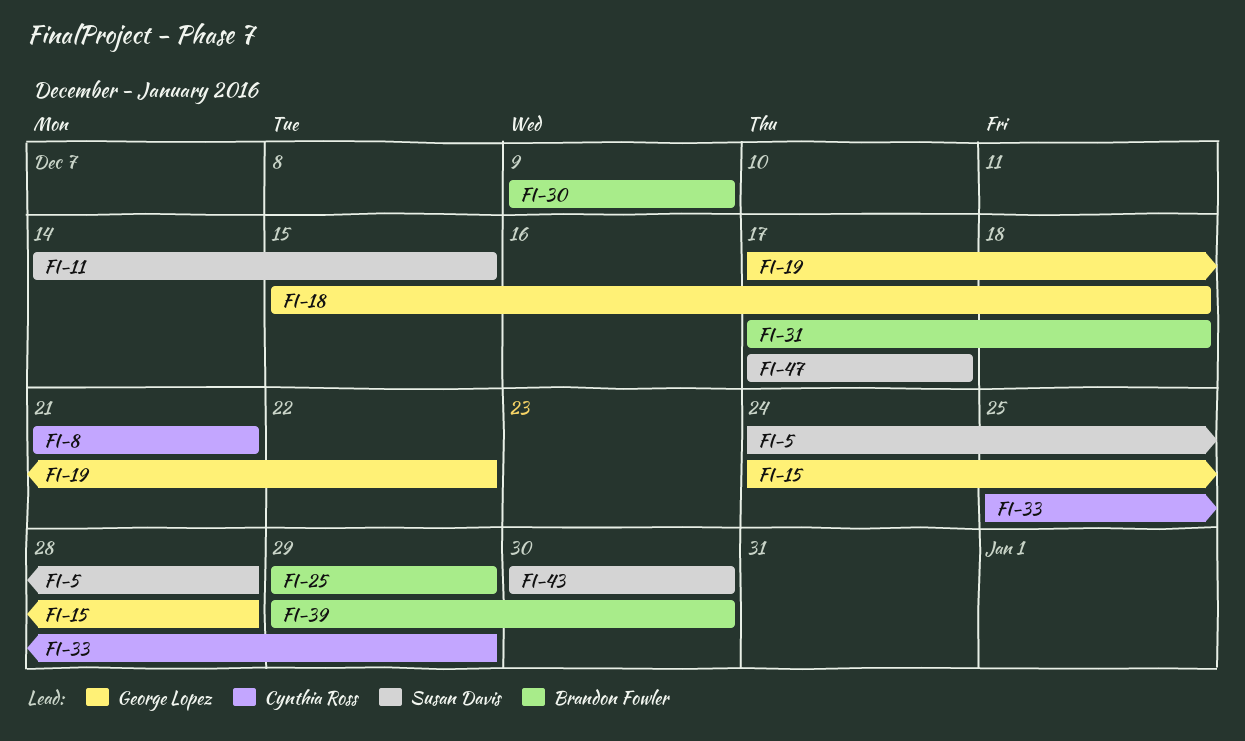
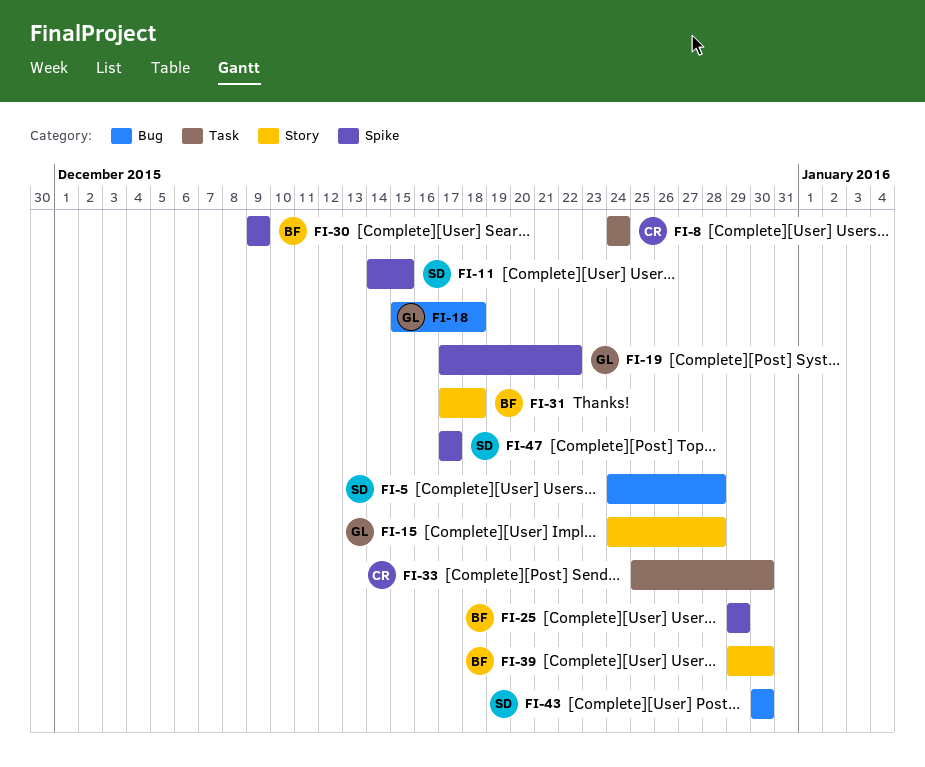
FI-8, start: Dec 21 -> Dec 24
FI-8, due: Dec 21 -> Dec 24
FI-33, due: Dec 29 -> Dec 30

